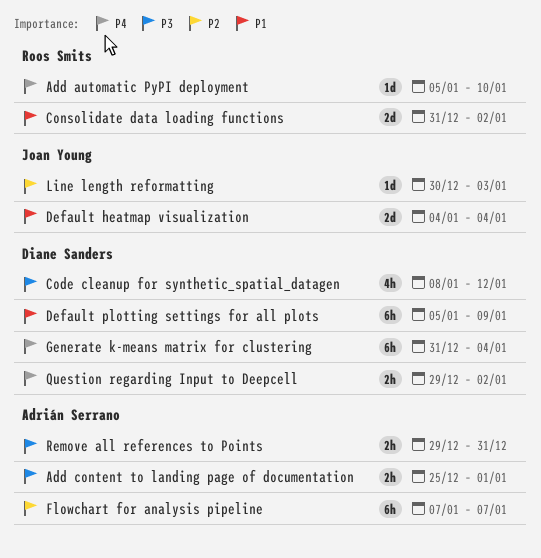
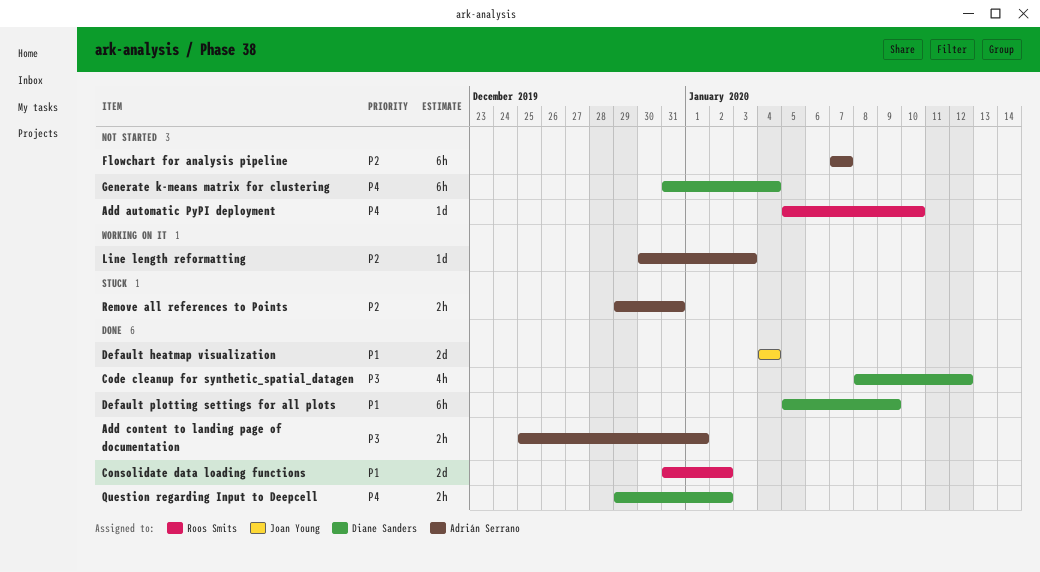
Line length reformatting, owner: Joan Young -> Adrián Serrano
Remove all references to Points, priority: P3 -> P2

